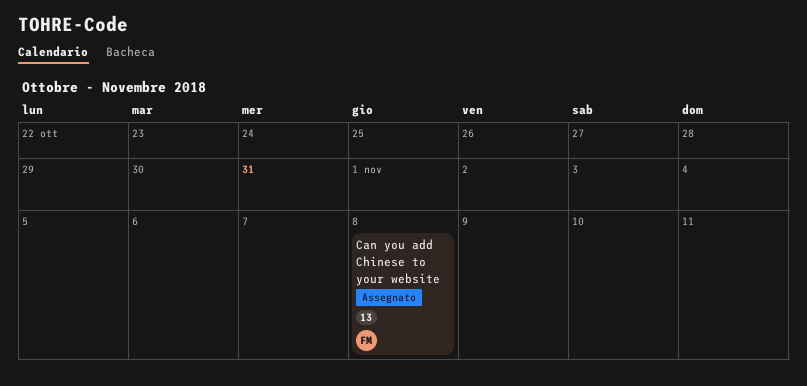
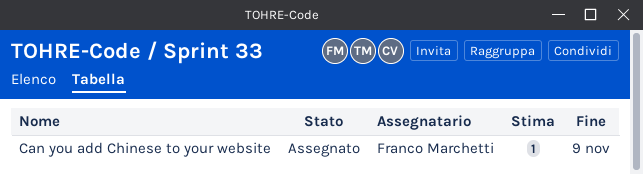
Can you add Chinese to your website, estimate: 13 -> 1
Can you add Chinese to your website, due: Nov 8 -> Nov 9

